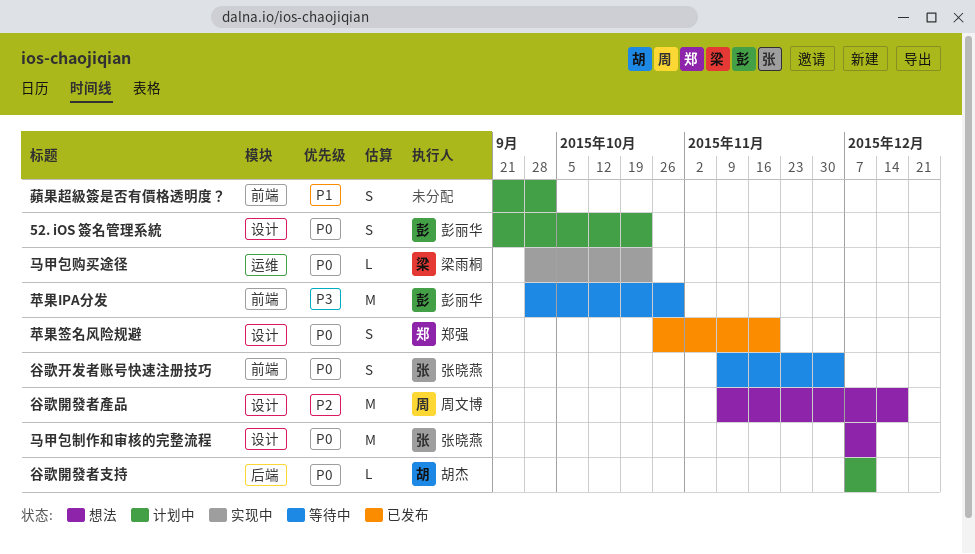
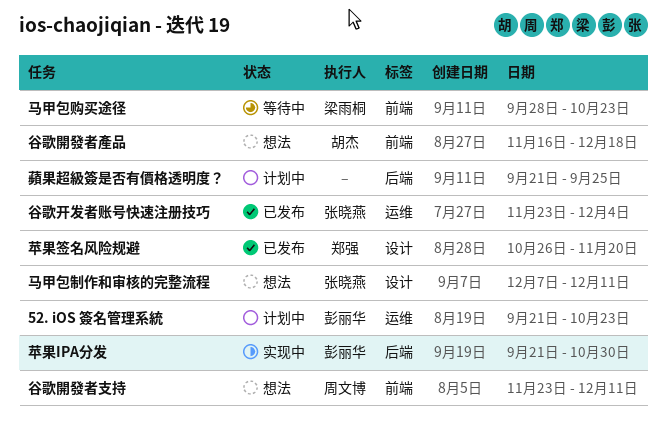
52. iOS 簽名管理系統, label: 设计 -> 运维
苹果IPA分发, status: 等待中 -> 实现中
苹果IPA分发, label: 前端 -> 后端
苹果IPA分发, start: Sep 28 -> Sep 21
蘋果超級簽是否有價格透明度？, label: 前端 -> 后端
蘋果超級簽是否有價格透明度？, due: Oct 2 -> Sep 25
谷歌开发者账号快速注册技巧, status: 等待中 -> 已发布
谷歌开发者账号快速注册技巧, label: 前端 -> 运维
谷歌开发者账号快速注册技巧, start: Nov 9 -> Nov 23
谷歌開發者支持, status: 计划中 -> 想法
谷歌開發者支持, owner: 胡杰 -> 周文博
谷歌開發者支持, label: 后端 -> 前端
谷歌開發者支持, start: Dec 7 -> Nov 23
谷歌開發者產品, owner: 周文博 -> 胡杰
谷歌開發者產品, label: 设计 -> 前端
谷歌開發者產品, start: Nov 9 -> Nov 16
马甲包购买途径, status: 实现中 -> 等待中
马甲包购买途径, label: 运维 -> 前端

